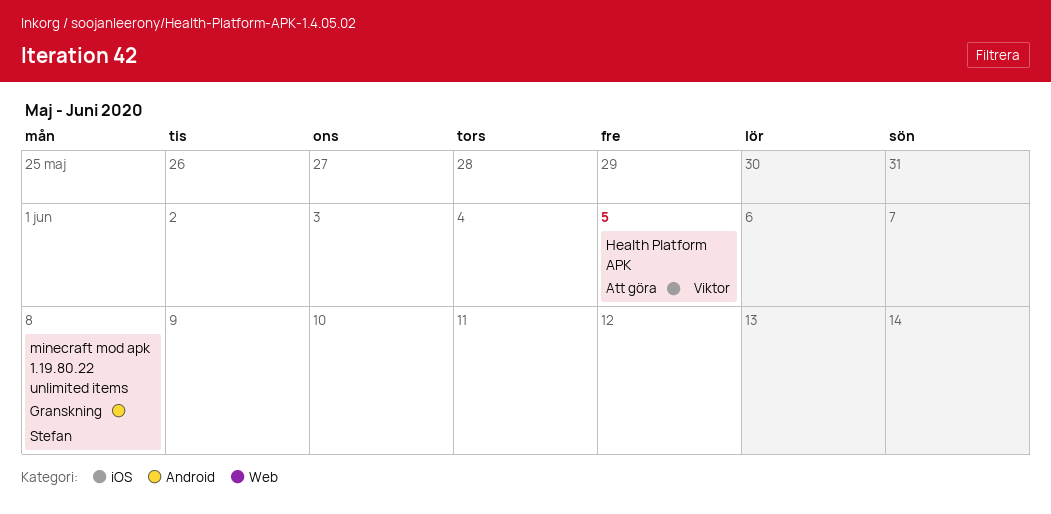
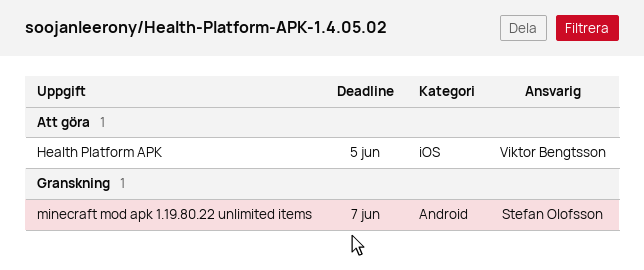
minecraft mod apk 1.19.80.22 unlimited items, due: Jun 8 -> Jun 7

